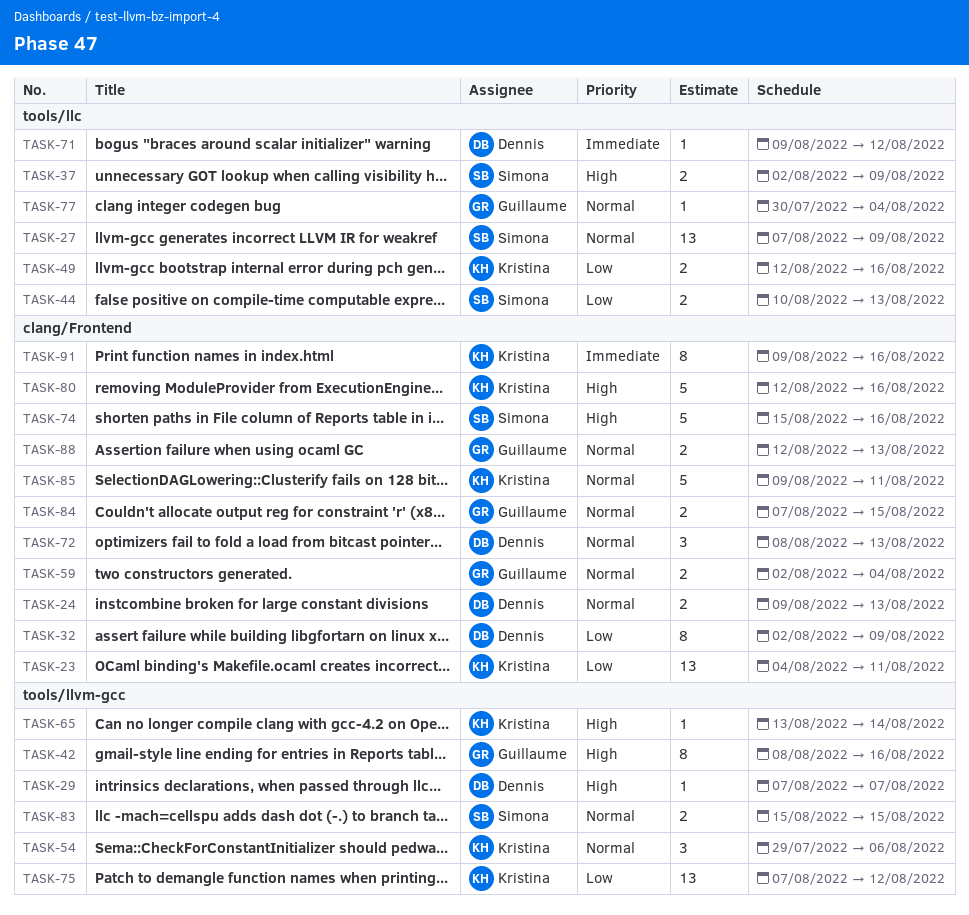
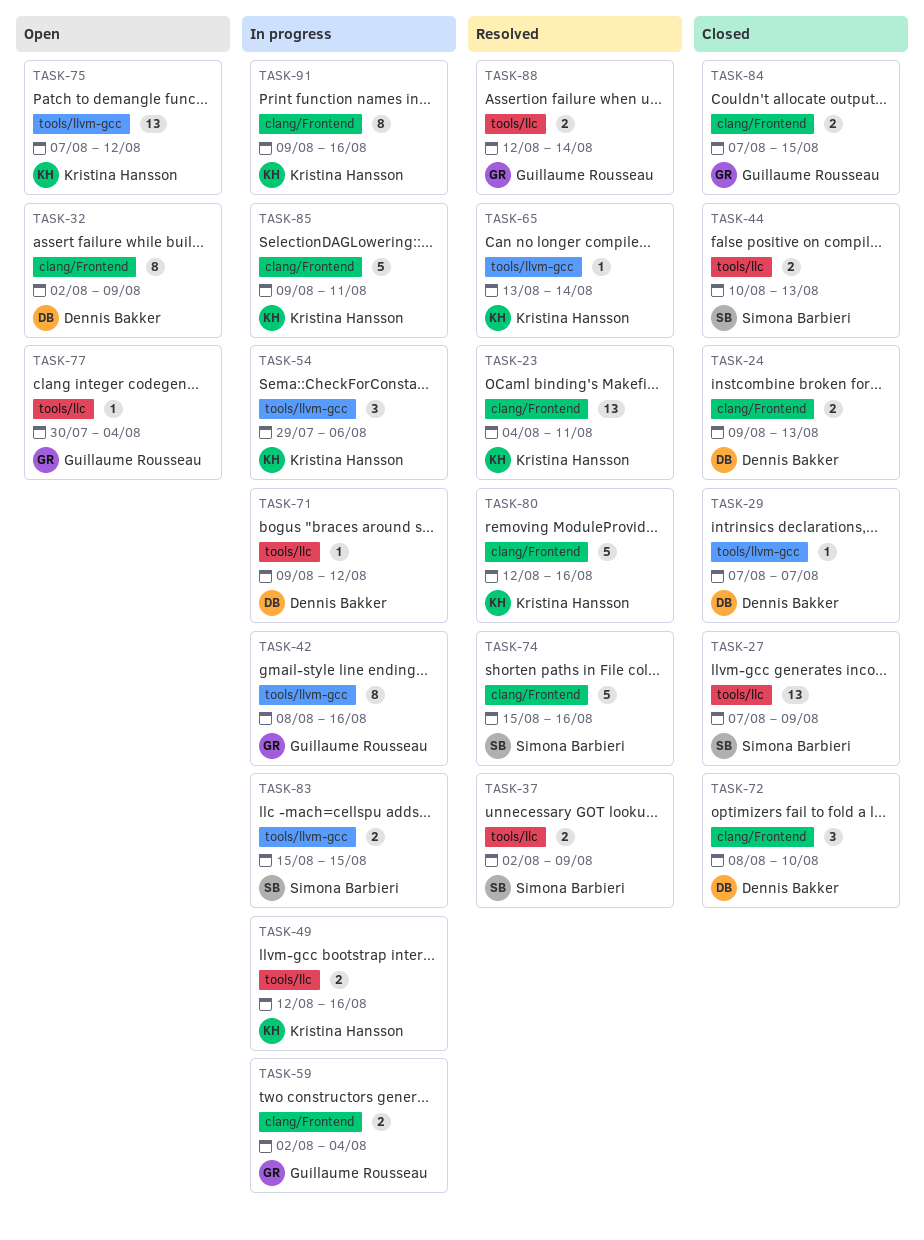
TASK-72, due: Aug 13 -> Aug 10
TASK-88, label: clang/Frontend -> tools/llc
TASK-88, due: Aug 13 -> Aug 14

